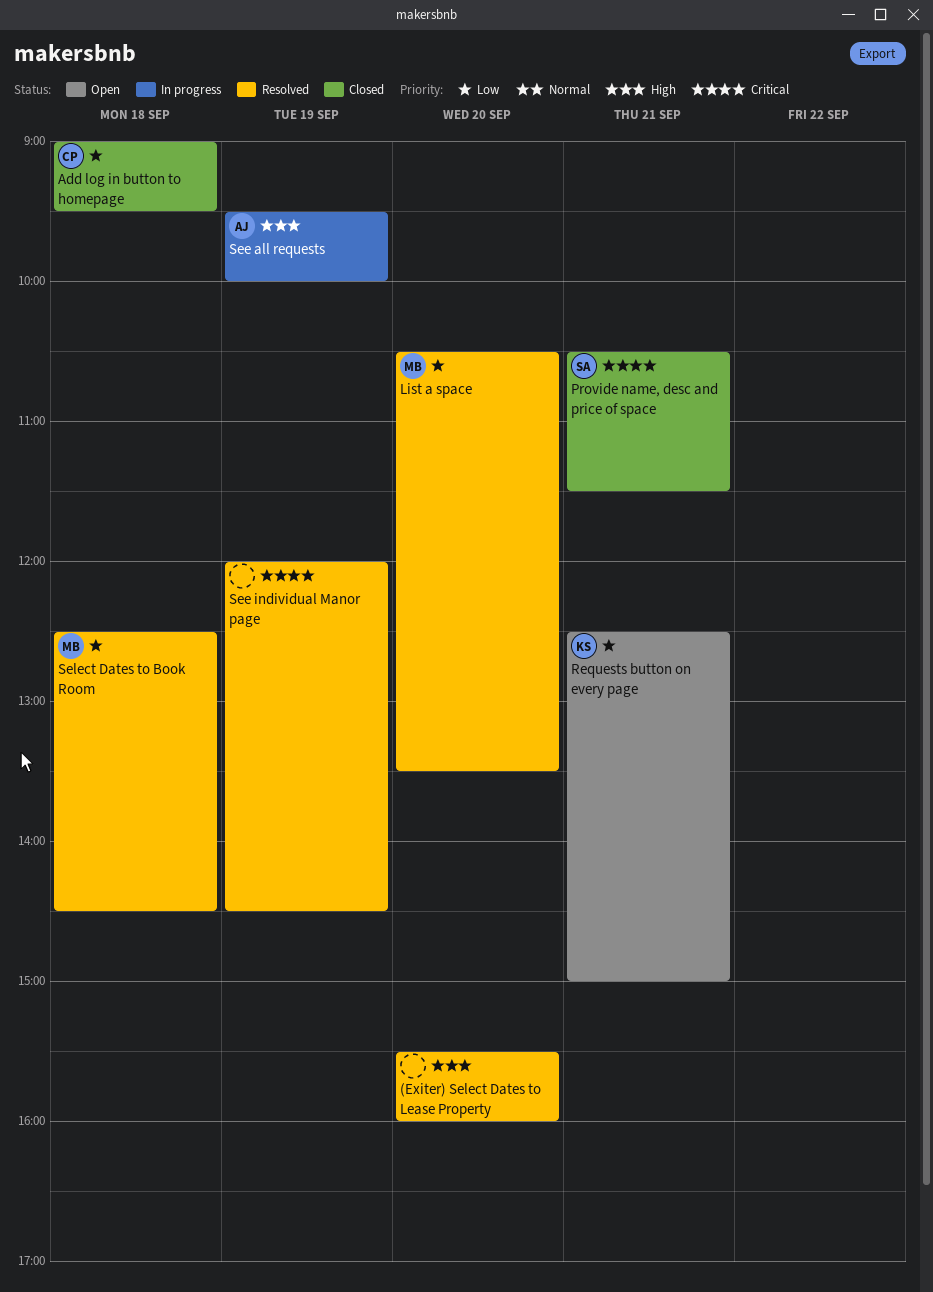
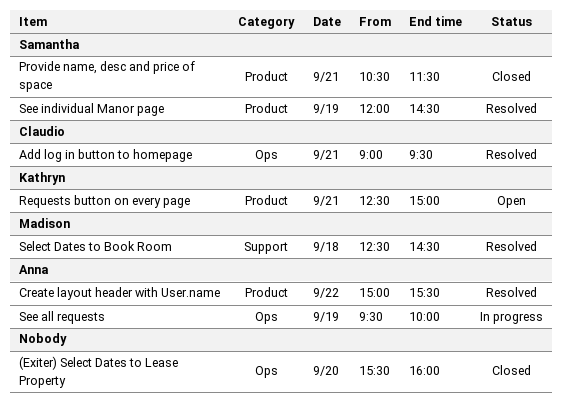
(Exiter) Select Dates to Lease Property, status: Resolved -> Closed
Add log in button to homepage, status: Closed -> Resolved
Add log in button to homepage, day: Sep 18 -> Sep 21
Create layout header with User.name: none -> present
List a space: present -> none
See individual Manor page, owner: none -> Samantha

